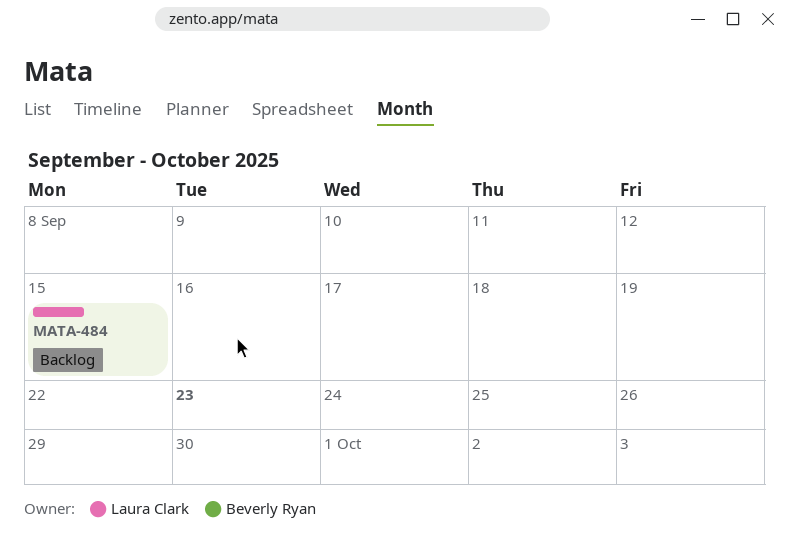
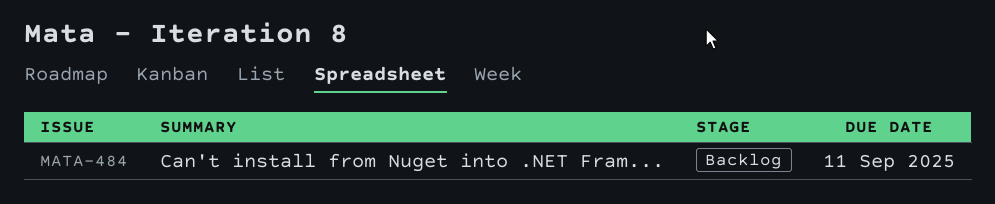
MATA-484, due: Sep 15 -> Sep 11

